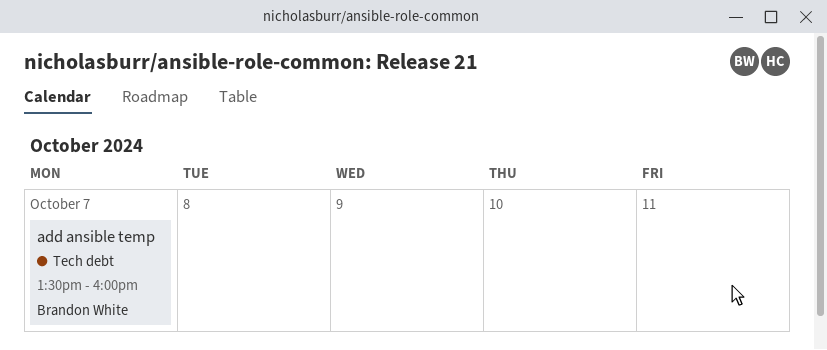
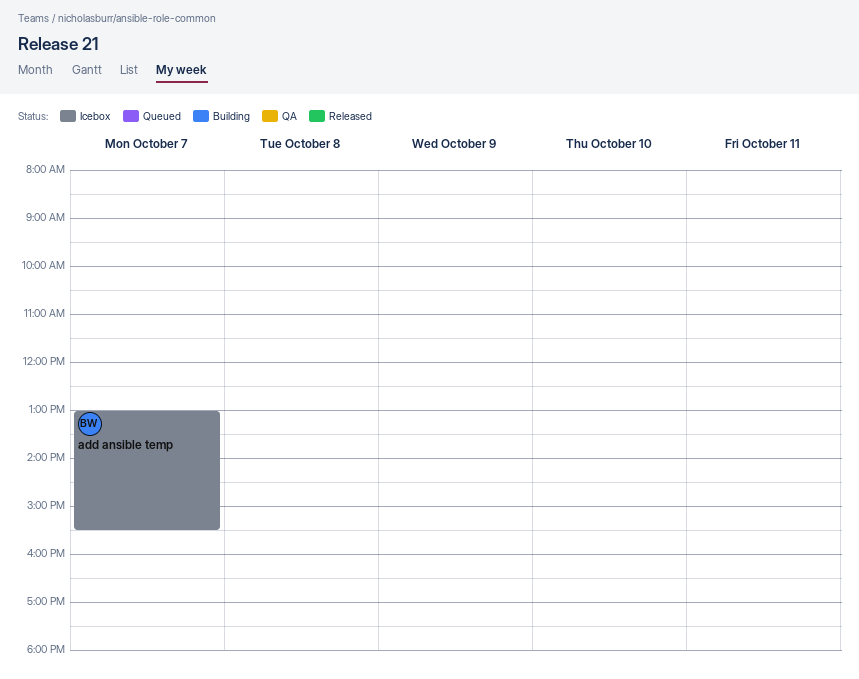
add ansible temp, begins: 13:30 -> 13:00
add ansible temp, ends: 16:00 -> 15:30

